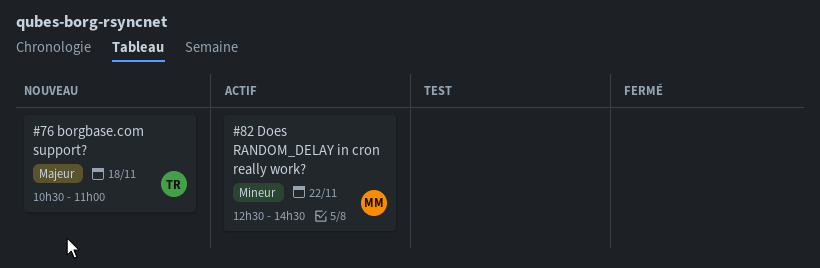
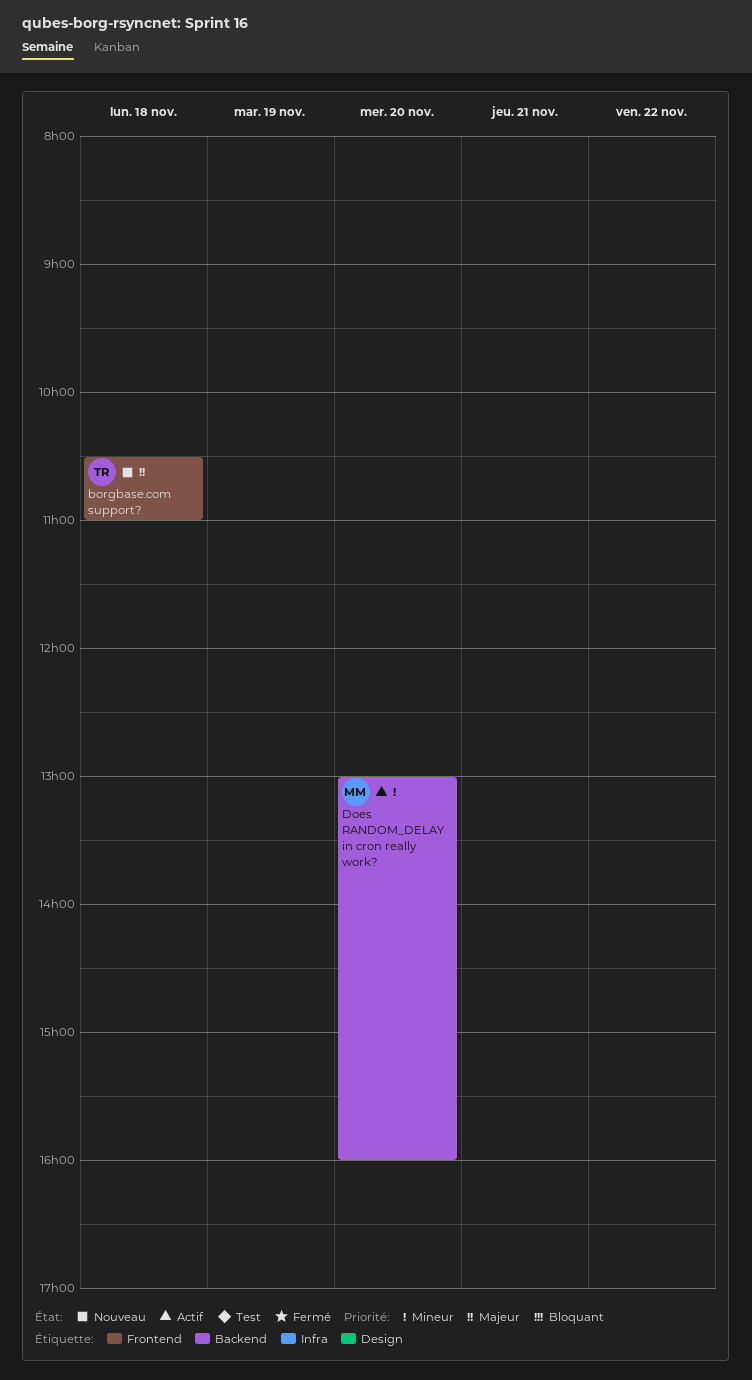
Does RANDOM_DELAY in cron really work?, day: Nov 22 -> Nov 20
Does RANDOM_DELAY in cron really work?, begins: 12:30 -> 13:00
Does RANDOM_DELAY in cron really work?, ends: 14:30 -> 16:00

